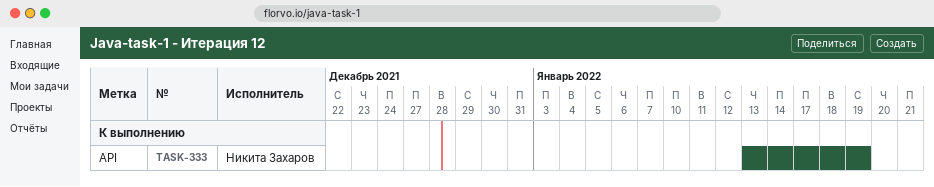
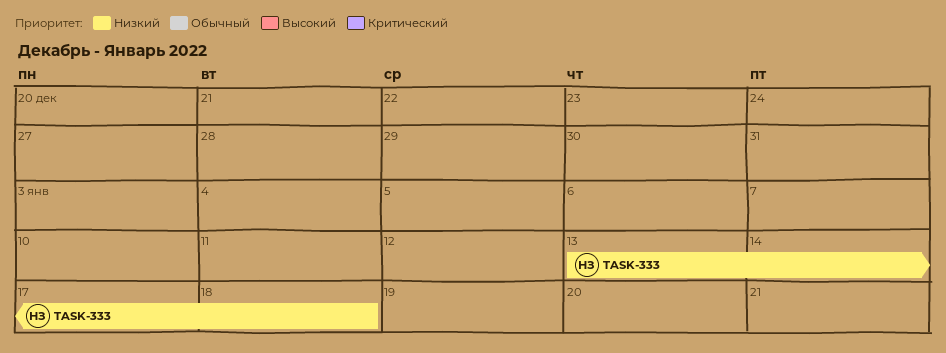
TASK-333, due: Jan 19 -> Jan 18

